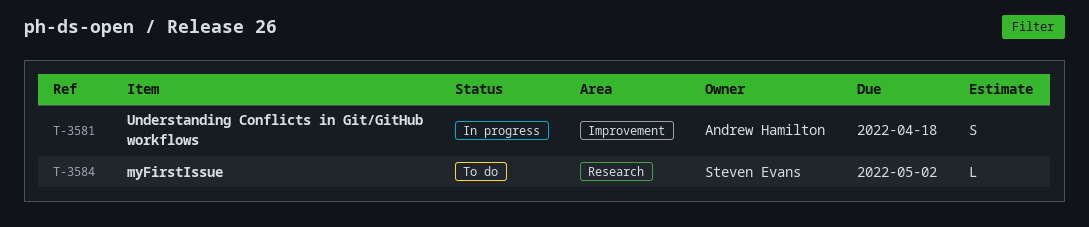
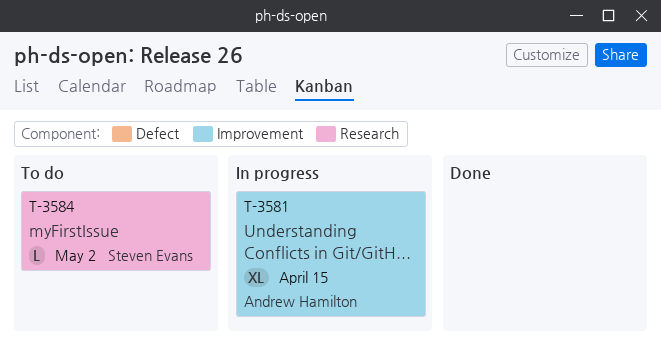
T-3581, estimate: S -> XL
T-3581, due: Apr 18 -> Apr 15

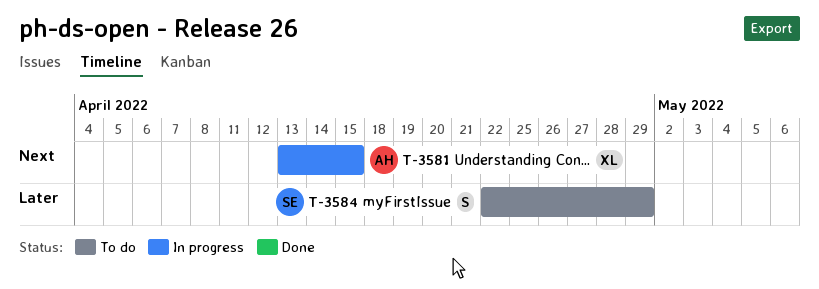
T-3584, estimate: L -> S
T-3584, due: May 2 -> Apr 29

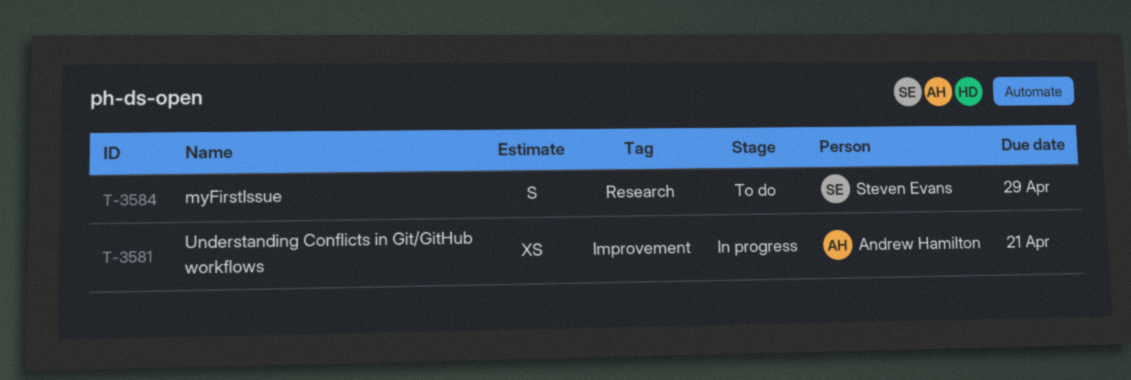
T-3581, estimate: XL -> XS
T-3581, due: Apr 15 -> Apr 21

